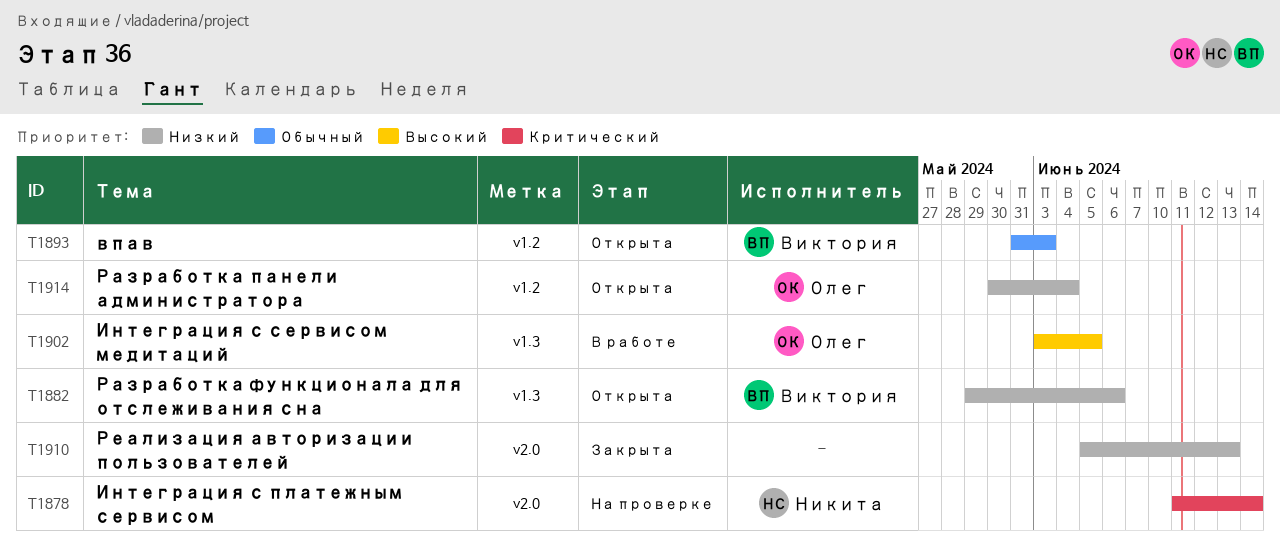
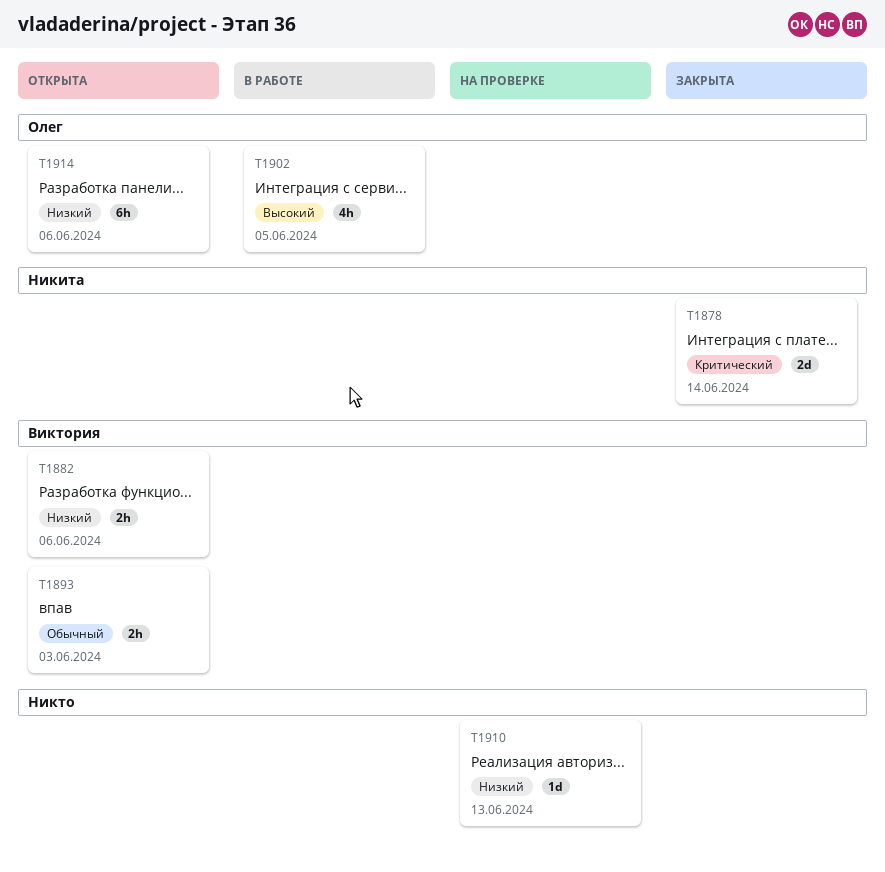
T1878, status: На проверке -> Закрыта
T1910, status: Закрыта -> На проверке
T1914, due: Jun 4 -> Jun 6

